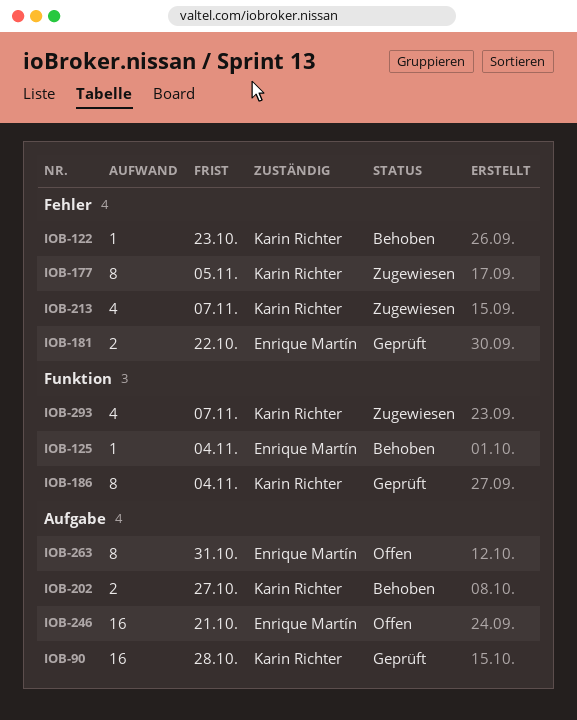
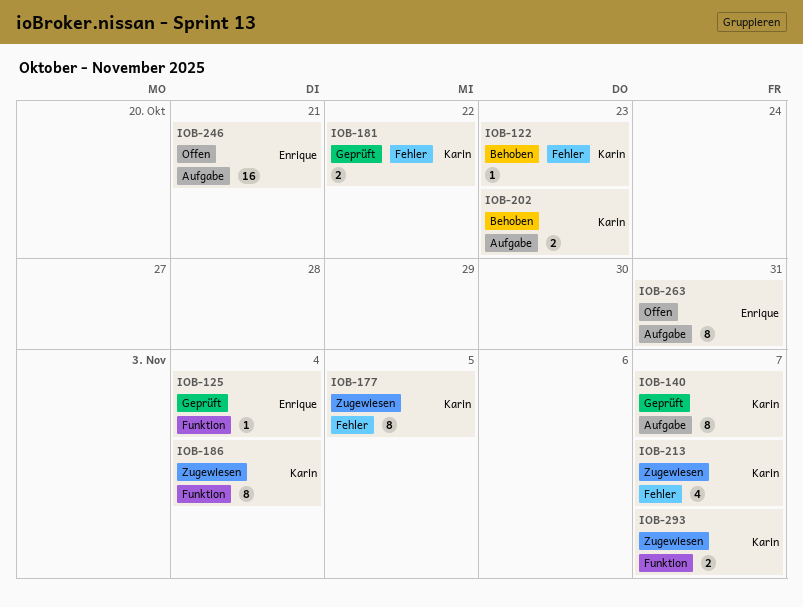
IOB-90: present -> none
IOB-125, status: Behoben -> Geprüft
IOB-140: none -> present
IOB-181, owner: Enrique Martín -> Karin Richter
IOB-186, status: Geprüft -> Zugewiesen
IOB-202, due: Oct 27 -> Oct 23
IOB-293, estimate: 4 -> 2

